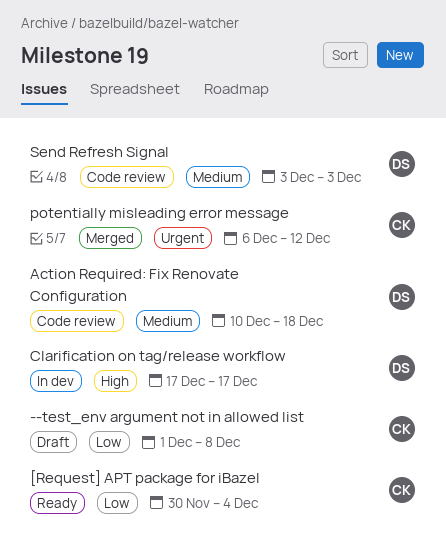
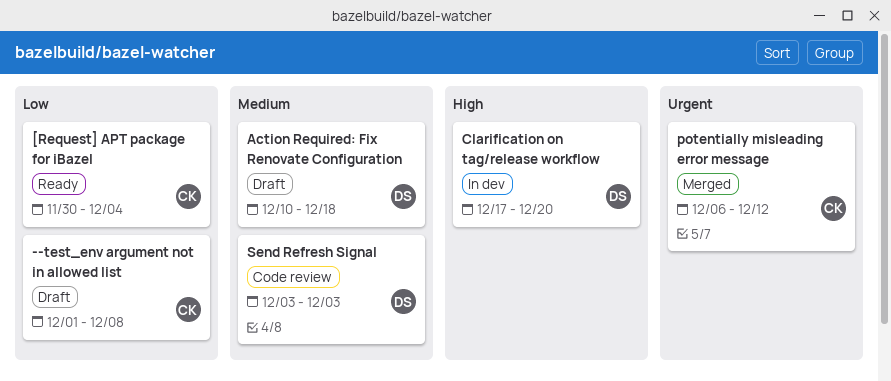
Action Required: Fix Renovate Configuration, status: Code review -> Draft
Clarification on tag/release workflow, due: Dec 17 -> Dec 20

